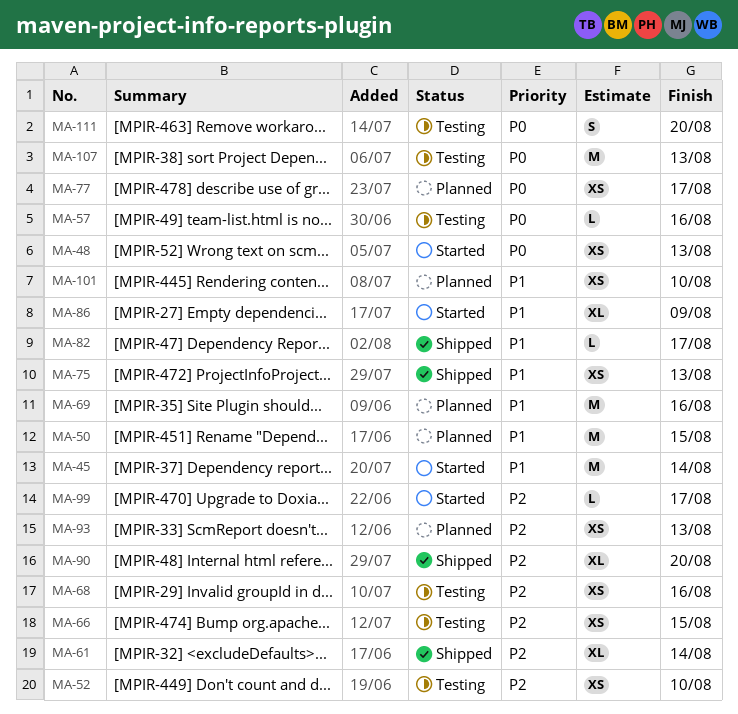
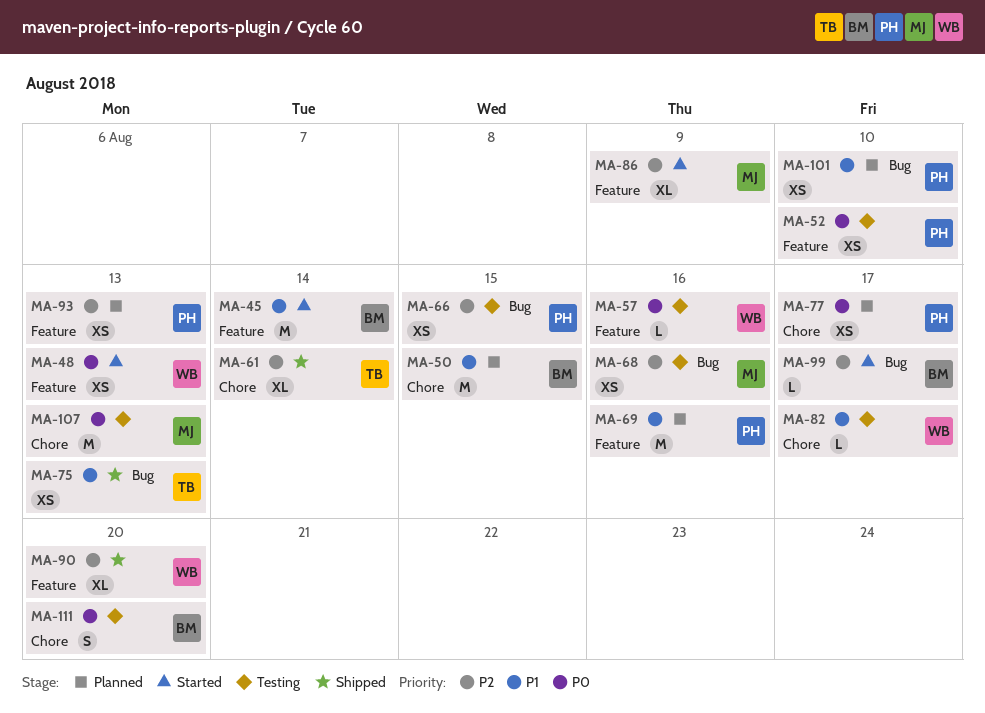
MA-52, priority: P2 -> P0
MA-82, status: Shipped -> Testing
MA-86, priority: P1 -> P2

